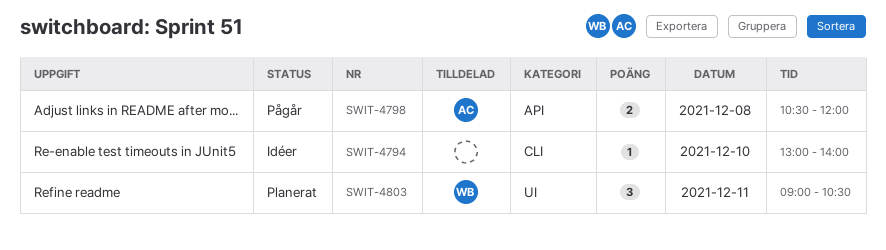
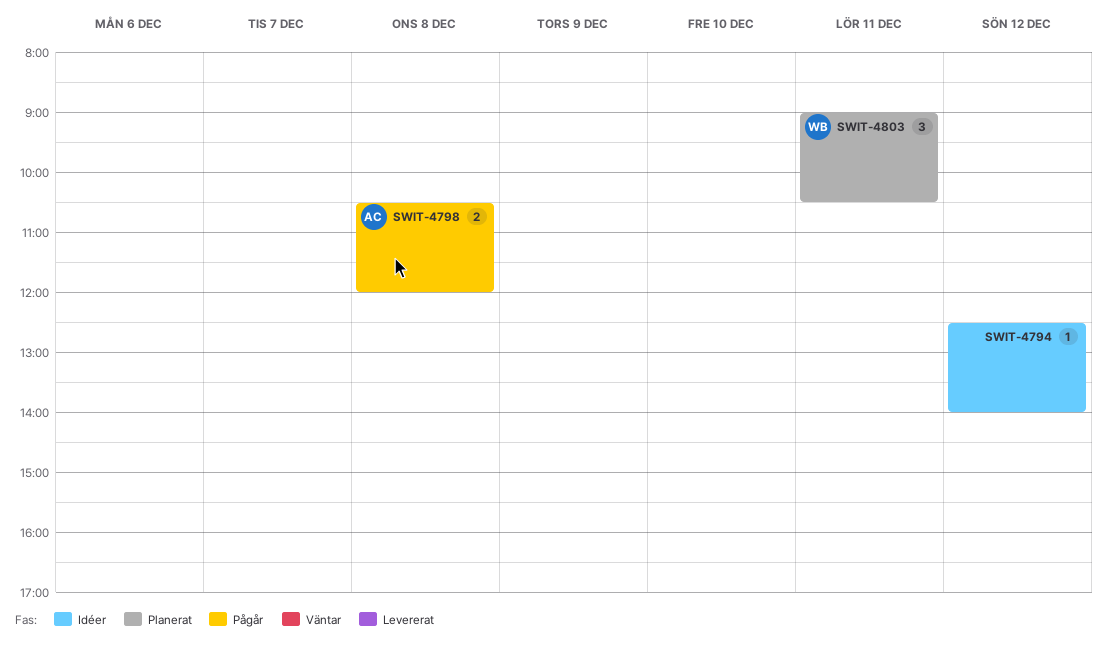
SWIT-4794, day: Dec 10 -> Dec 12
SWIT-4794, begins: 13:00 -> 12:30

